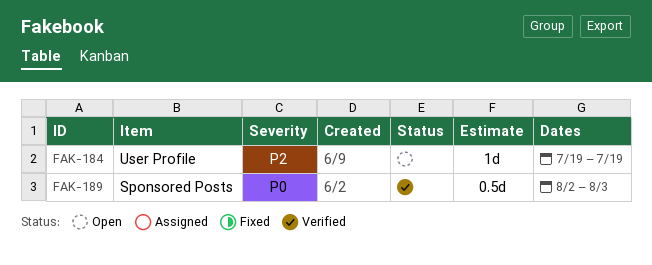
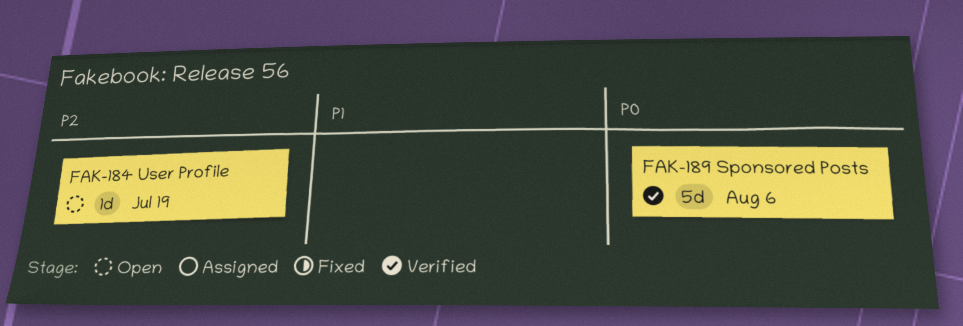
FAK-189, estimate: 0.5d -> 5d
FAK-189, due: Aug 3 -> Aug 6

